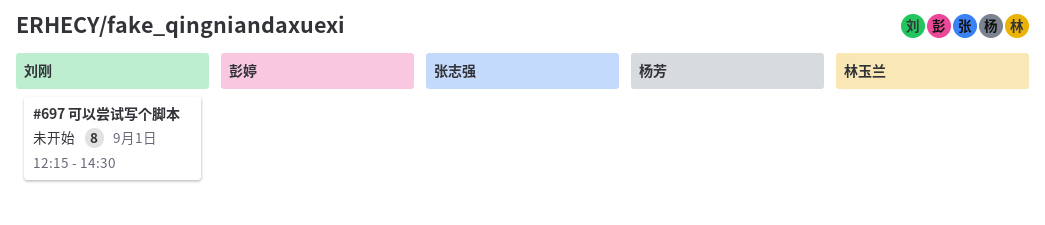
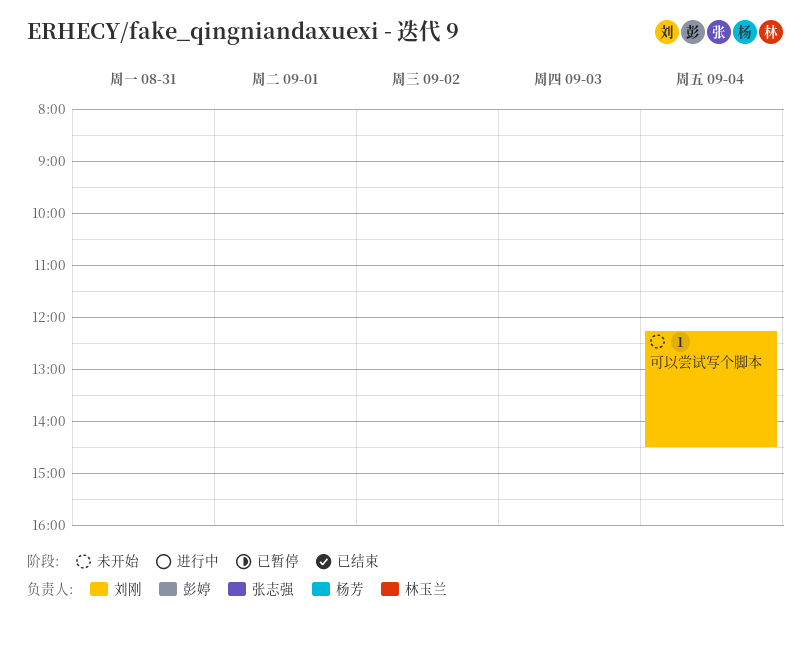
可以尝试写个脚本, estimate: 8 -> 1
可以尝试写个脚本, day: Sep 1 -> Sep 4

